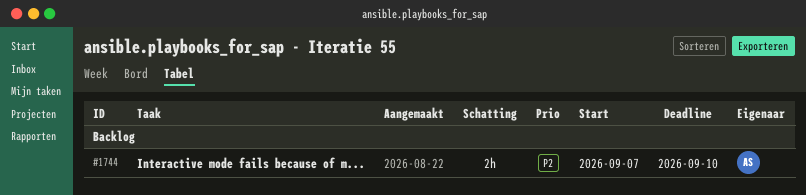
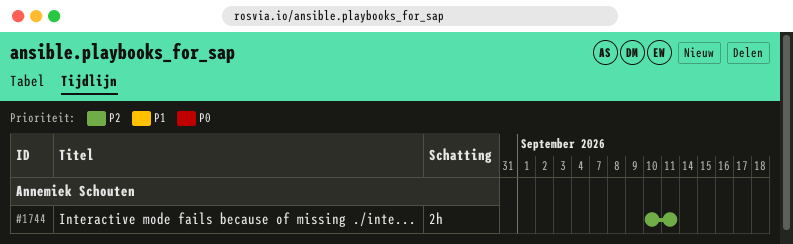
#1744, start: Sep 7 -> Sep 10
#1744, due: Sep 10 -> Sep 11

